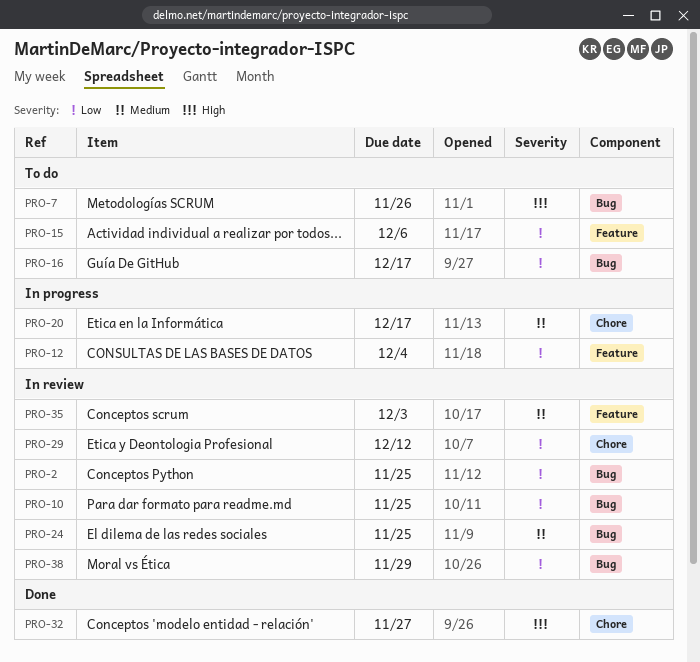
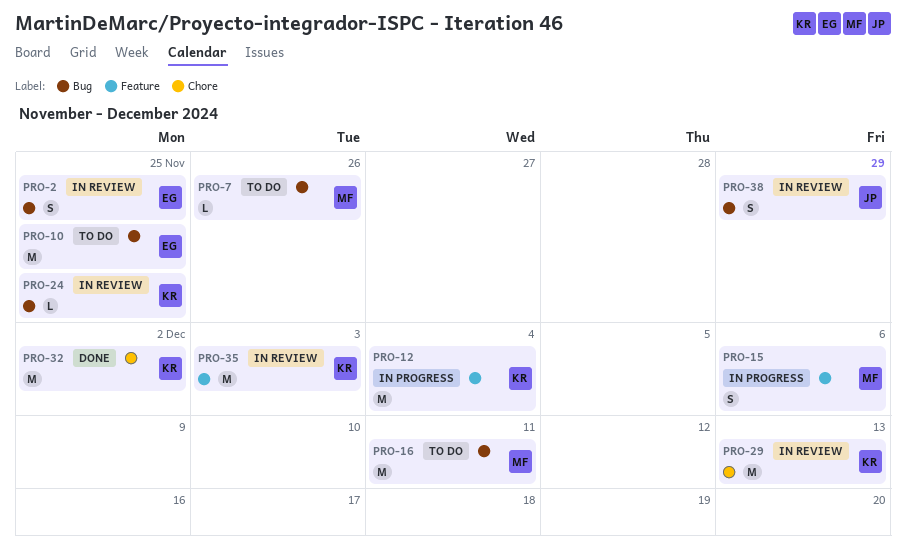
PRO-10, status: In review -> To do
PRO-15, status: To do -> In progress
PRO-16, due: Dec 17 -> Dec 11
PRO-20: present -> none
PRO-29, due: Dec 12 -> Dec 13
PRO-32, due: Nov 27 -> Dec 2

